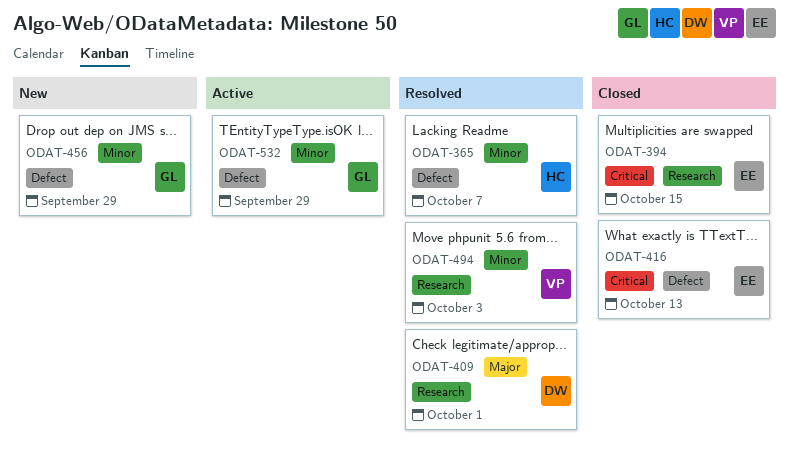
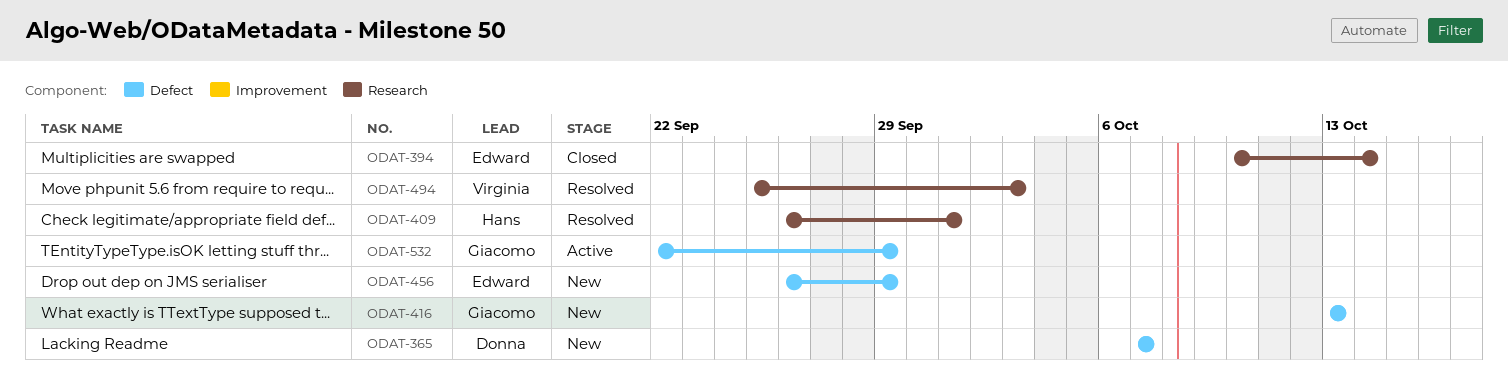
ODAT-365, status: Resolved -> New
ODAT-365, owner: Hans -> Donna
ODAT-394, due: Oct 15 -> Oct 14
ODAT-409, owner: Donna -> Hans
ODAT-416, status: Closed -> New
ODAT-416, owner: Edward -> Giacomo
ODAT-456, owner: Giacomo -> Edward

